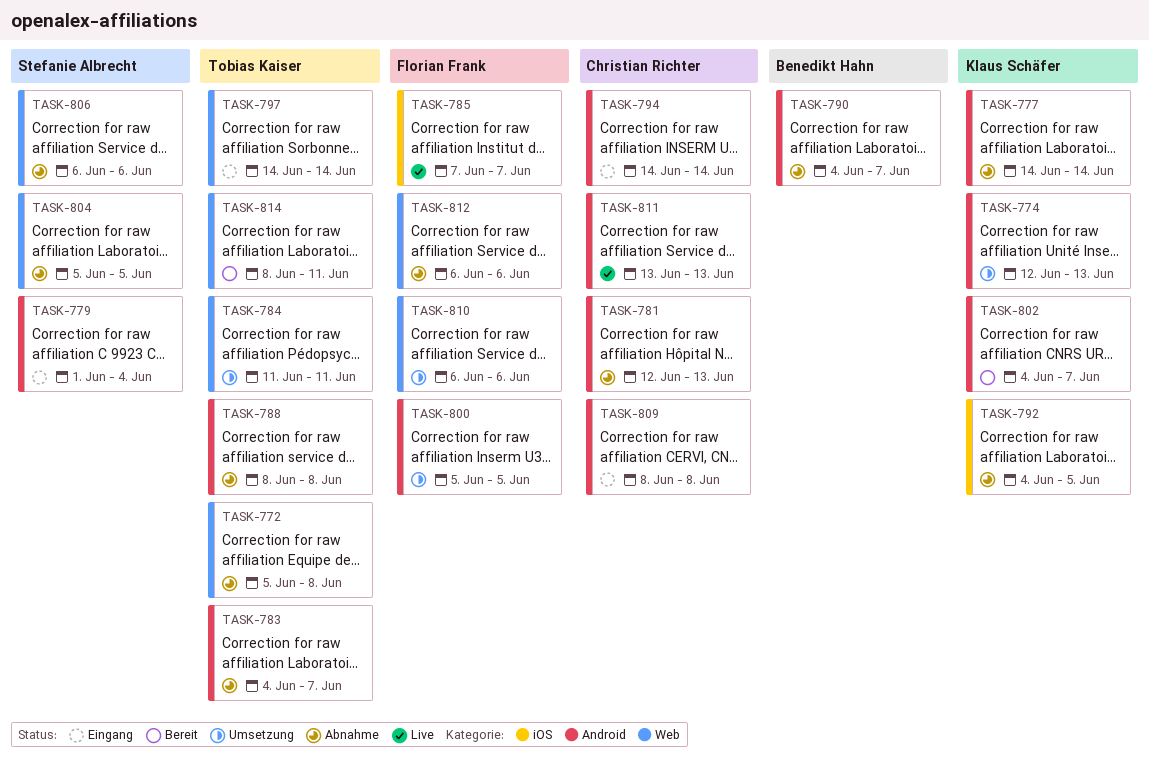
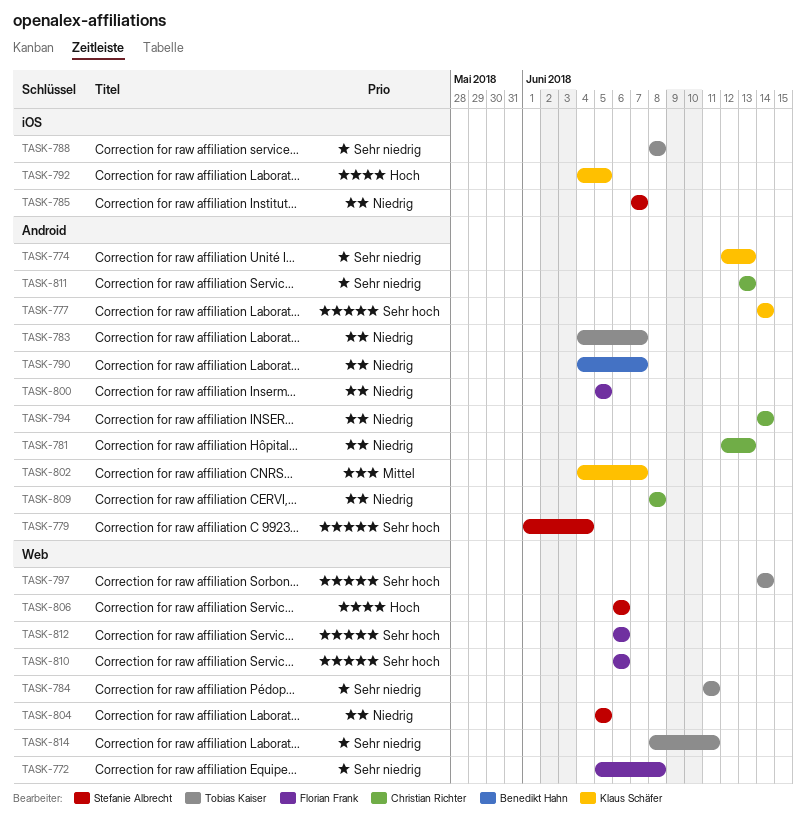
TASK-772, owner: Tobias Kaiser -> Florian Frank
TASK-785, owner: Florian Frank -> Stefanie Albrecht
TASK-788, label: Android -> iOS

